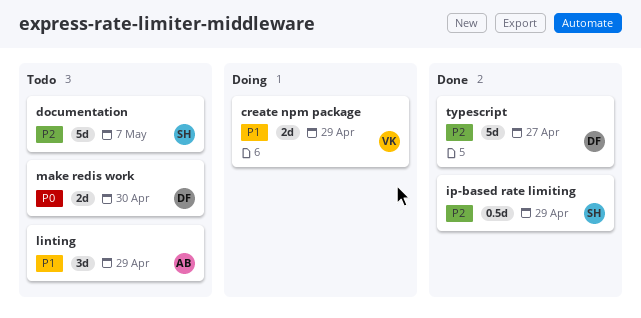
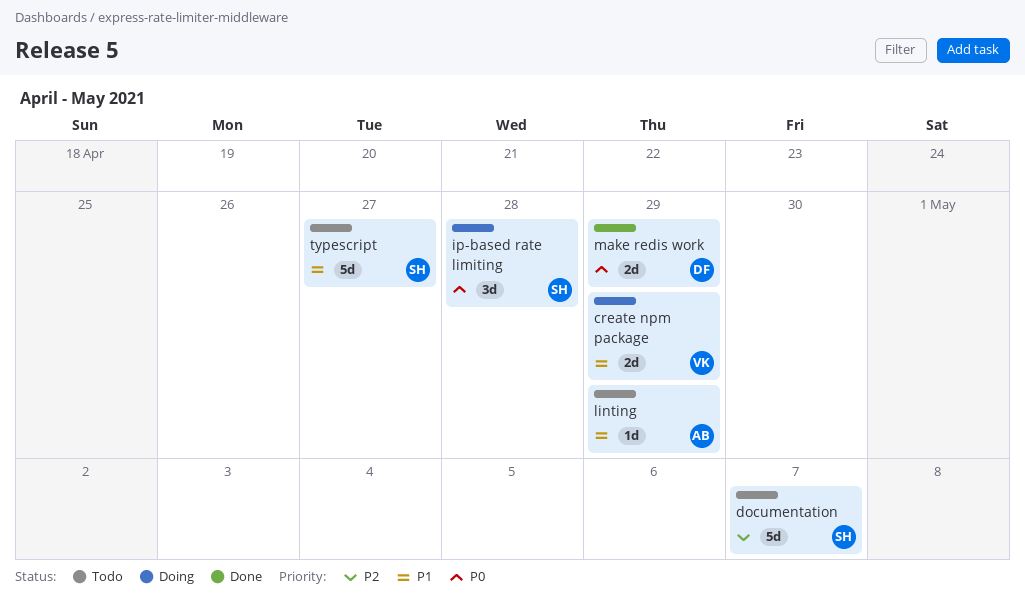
ip-based rate limiting, status: Done -> Doing
ip-based rate limiting, priority: P2 -> P0
ip-based rate limiting, estimate: 0.5d -> 3d
ip-based rate limiting, due: Apr 29 -> Apr 28
linting, estimate: 3d -> 1d
make redis work, status: Todo -> Done
make redis work, due: Apr 30 -> Apr 29
typescript, status: Done -> Todo
typescript, owner: DF -> SH
typescript, priority: P2 -> P1

